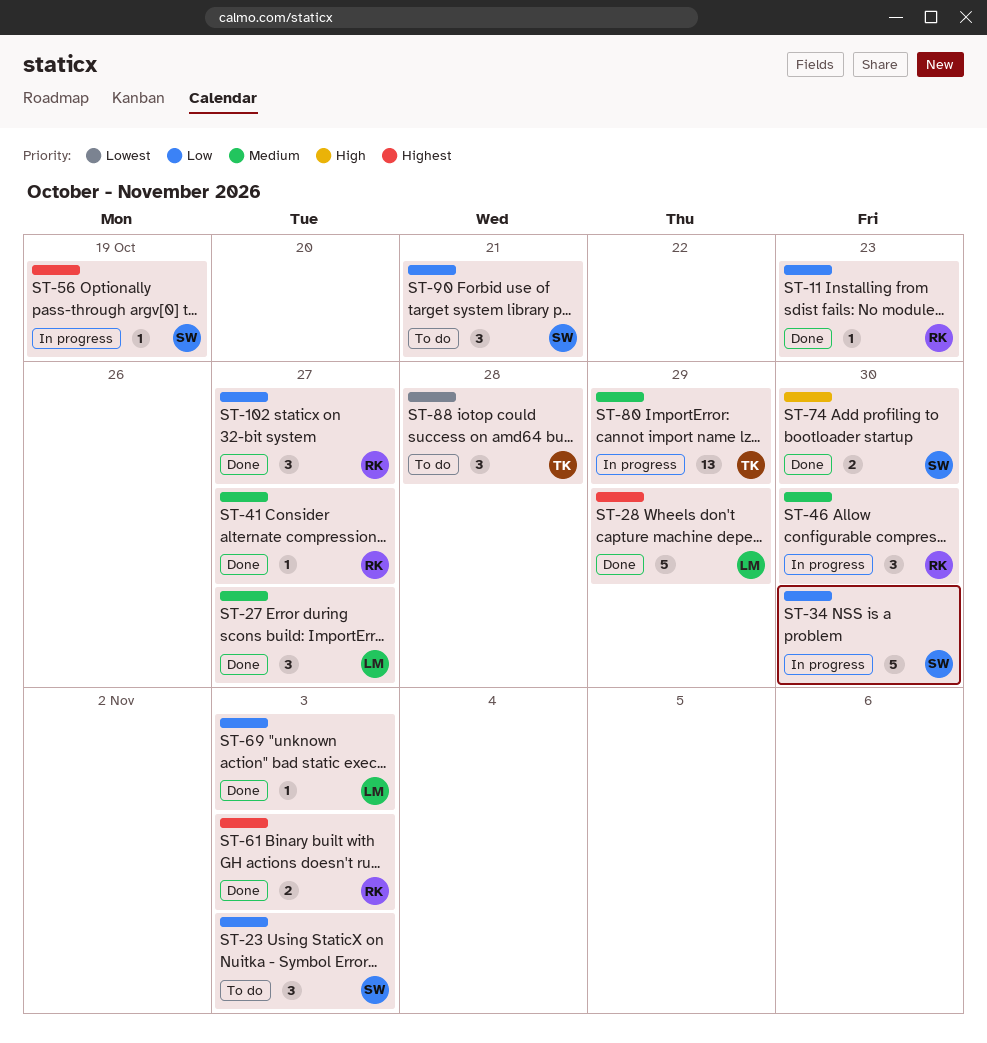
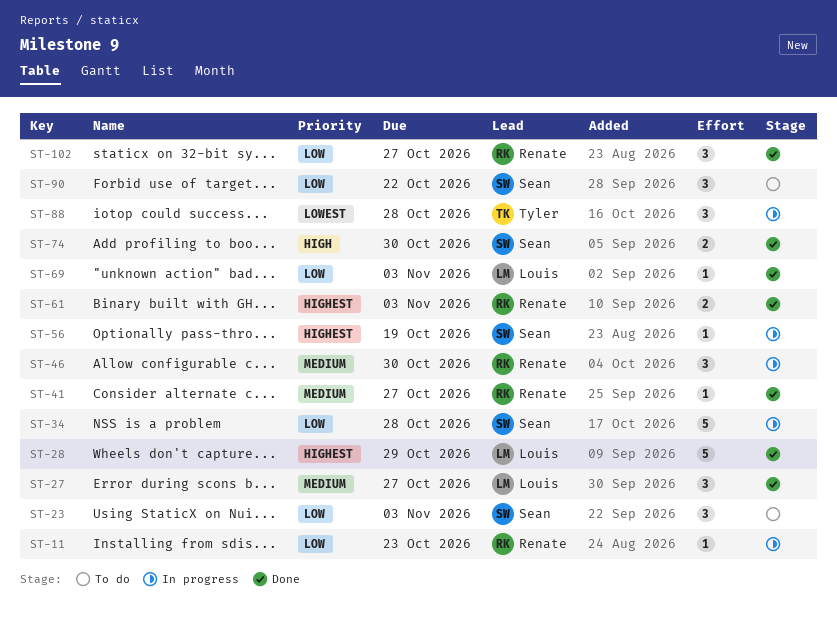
ST-11, status: Done -> In progress
ST-34, due: Oct 30 -> Oct 28
ST-80: present -> none
ST-88, status: To do -> In progress
ST-90, due: Oct 21 -> Oct 22

